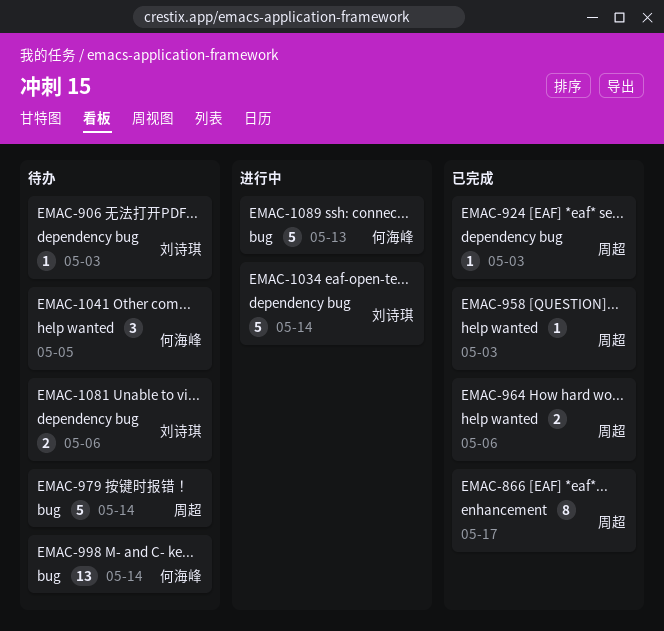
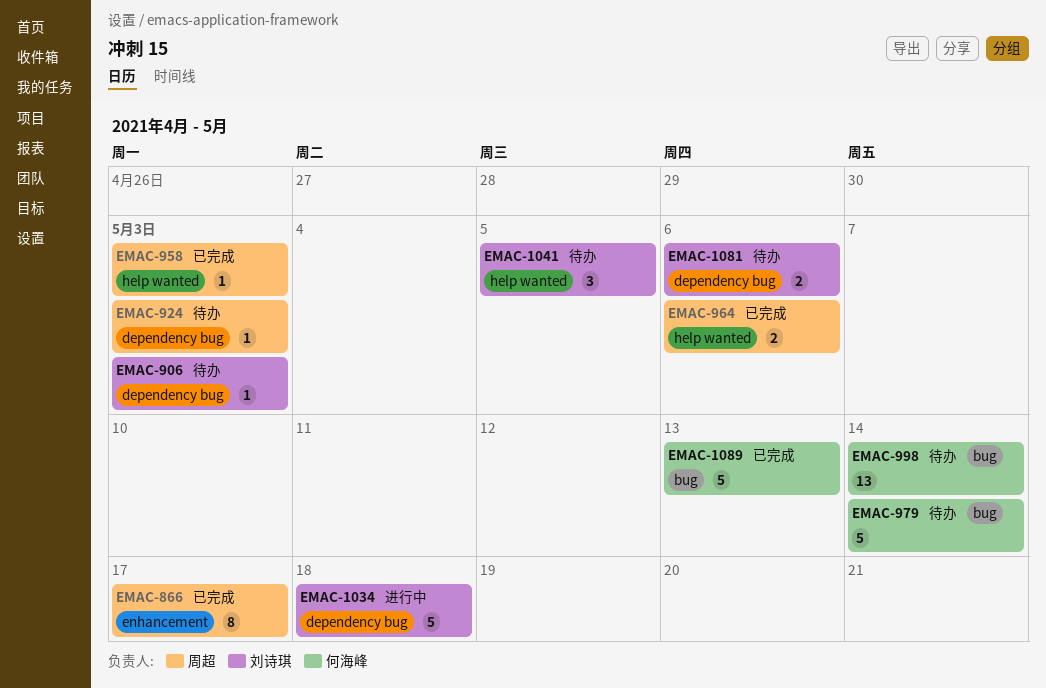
EMAC-924, status: 已完成 -> 待办
EMAC-979, owner: 周超 -> 何海峰
EMAC-1034, due: May 14 -> May 18
EMAC-1041, owner: 何海峰 -> 刘诗琪
EMAC-1089, status: 进行中 -> 已完成

